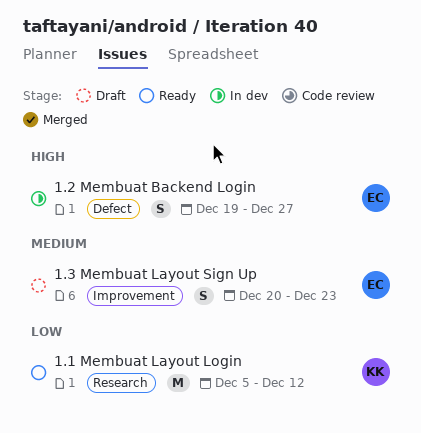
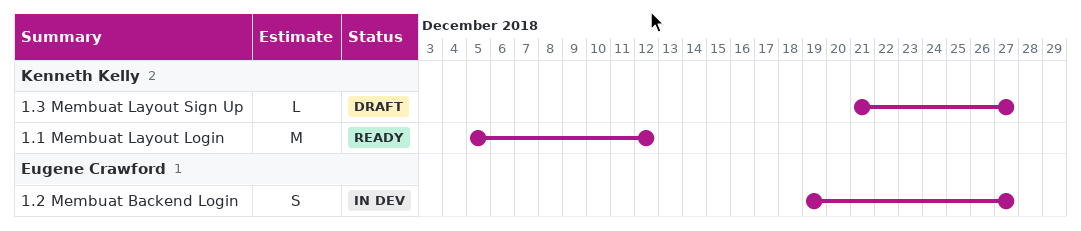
1.3 Membuat Layout Sign Up, owner: Eugene Crawford -> Kenneth Kelly
1.3 Membuat Layout Sign Up, estimate: S -> L
1.3 Membuat Layout Sign Up, start: Dec 20 -> Dec 21
1.3 Membuat Layout Sign Up, due: Dec 23 -> Dec 27

